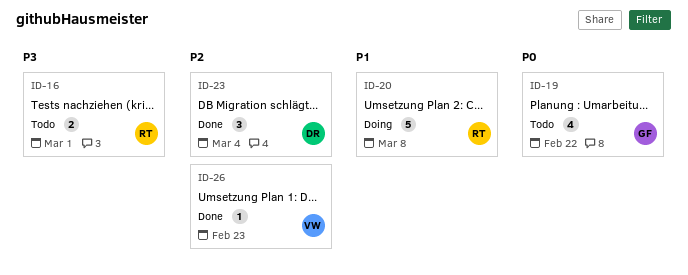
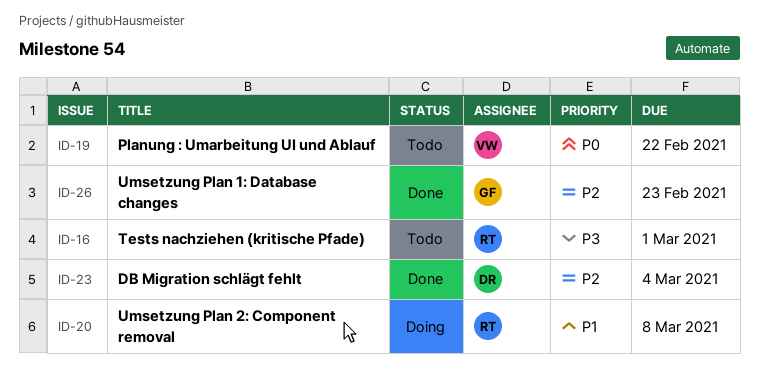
ID-19, owner: GF -> VW
ID-26, owner: VW -> GF

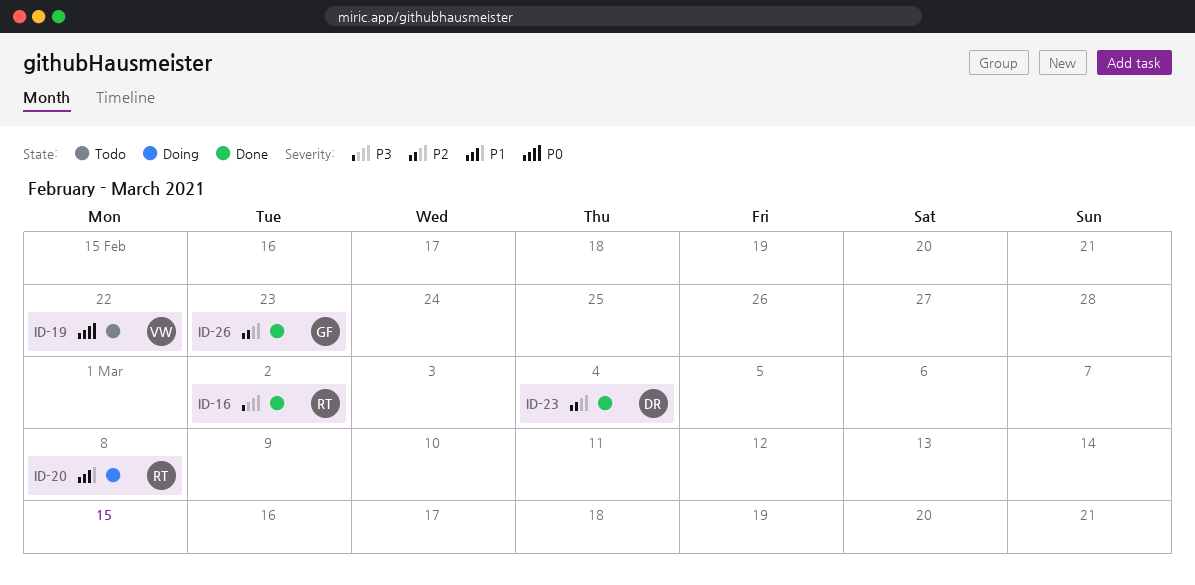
ID-16, status: Todo -> Done
ID-16, due: Mar 1 -> Mar 2

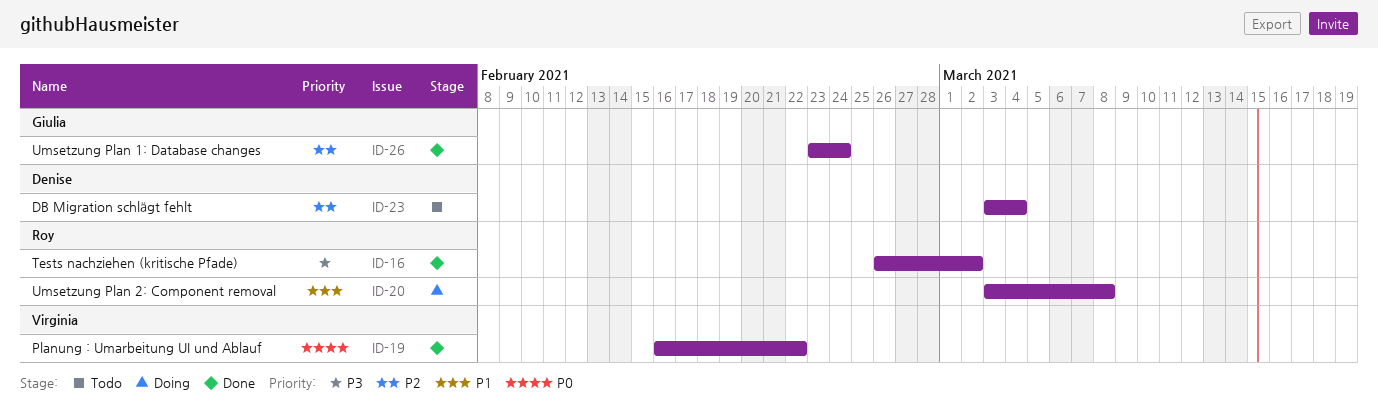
ID-19, status: Todo -> Done
ID-23, status: Done -> Todo
ID-26, due: Feb 23 -> Feb 24

